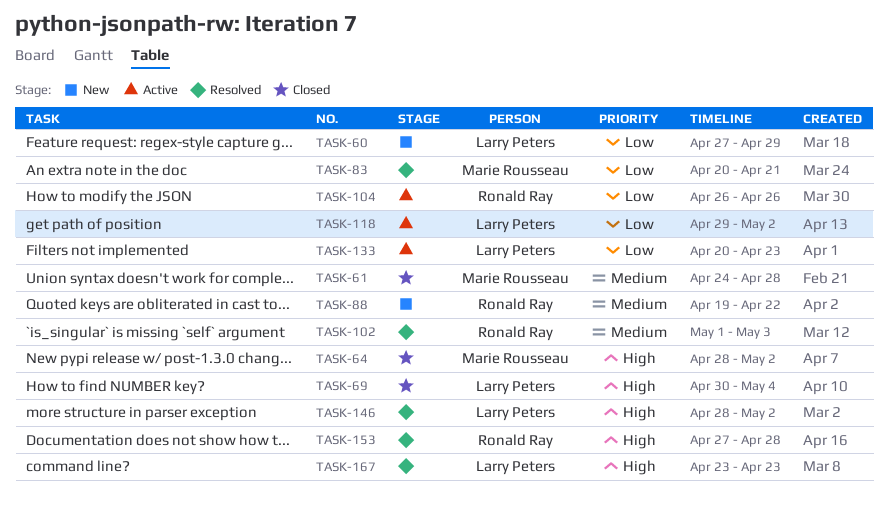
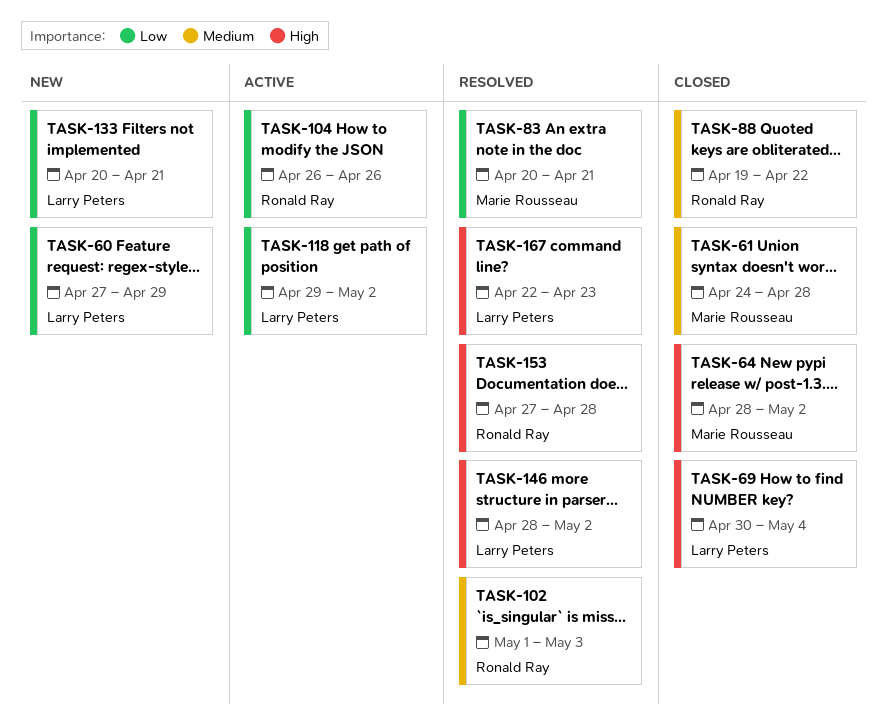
TASK-88, status: New -> Closed
TASK-133, status: Active -> New
TASK-133, due: Apr 23 -> Apr 21
TASK-167, start: Apr 23 -> Apr 22

